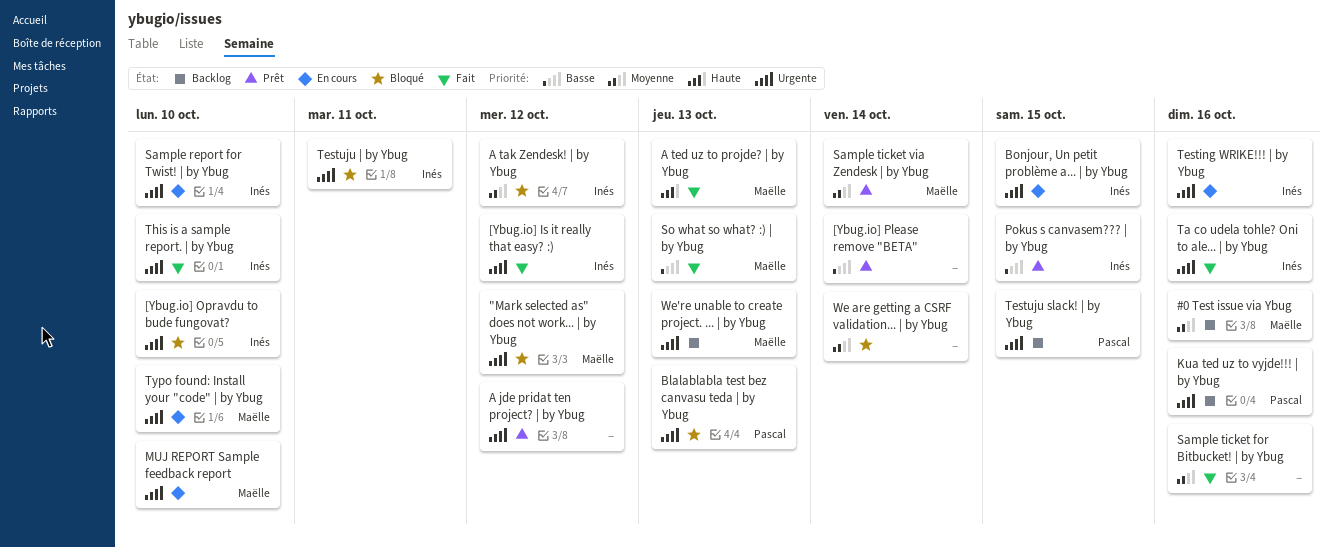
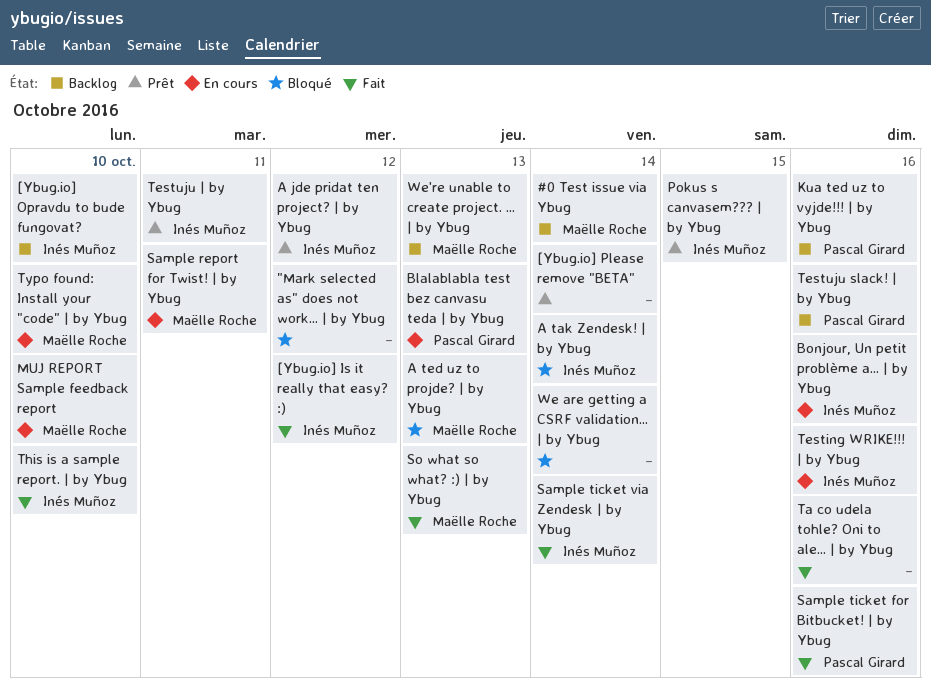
"Mark selected as" does not work... | by Ybug, owner: Maëlle Roche -> none
#0 Test issue via Ybug, due: Oct 16 -> Oct 14
[Ybug.io] Opravdu to bude fungovat?, status: Bloqué -> Backlog
A jde pridat ten project? | by Ybug, owner: none -> Inés Muñoz
A tak Zendesk! | by Ybug, due: Oct 12 -> Oct 14
A ted uz to projde? | by Ybug, status: Fait -> Bloqué
Blalablabla test bez canvasu teda | by Ybug, status: Bloqué -> En cours
Bonjour, Un petit problème a... | by Ybug, due: Oct 15 -> Oct 16
Sample report for Twist! | by Ybug, owner: Inés Muñoz -> Maëlle Roche
Sample report for Twist! | by Ybug, due: Oct 10 -> Oct 11
Sample ticket for Bitbucket! | by Ybug, owner: none -> Pascal Girard
Sample ticket via Zendesk | by Ybug, status: Prêt -> Fait
Sample ticket via Zendesk | by Ybug, owner: Maëlle Roche -> Inés Muñoz
Ta co udela tohle? Oni to ale... | by Ybug, owner: Inés Muñoz -> none
Testuju slack! | by Ybug, due: Oct 15 -> Oct 16
Testuju | by Ybug, status: Bloqué -> Prêt

